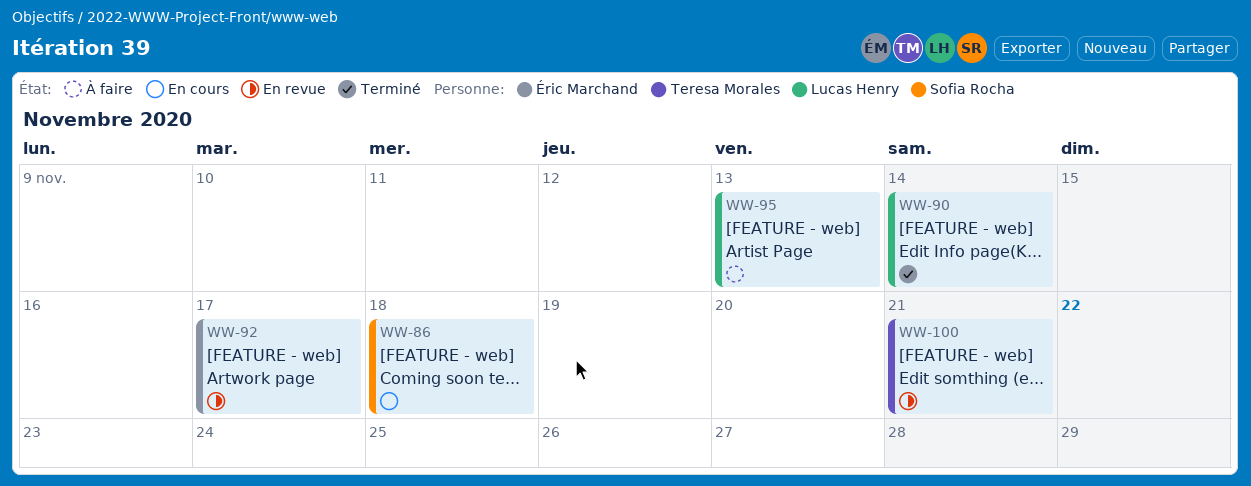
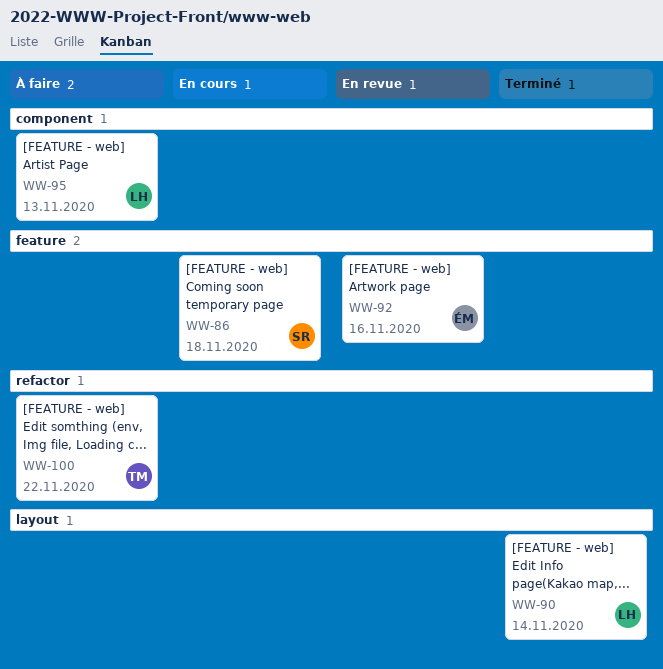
WW-92, due: Nov 17 -> Nov 16
WW-100, status: En revue -> À faire
WW-100, due: Nov 21 -> Nov 22

